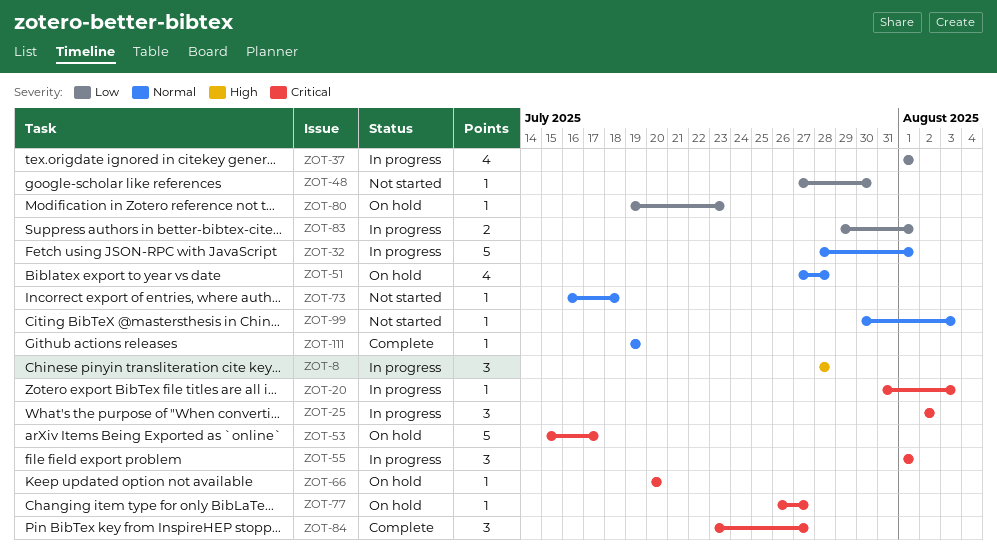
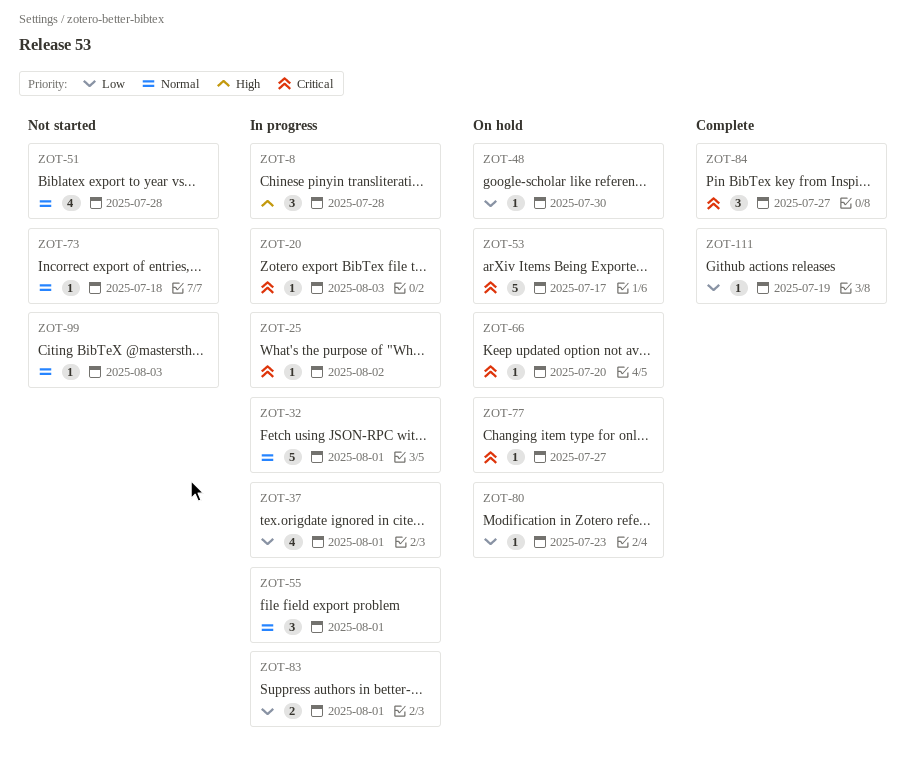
ZOT-25, estimate: 3 -> 1
ZOT-48, status: Not started -> On hold
ZOT-51, status: On hold -> Not started
ZOT-55, priority: Critical -> Normal
ZOT-111, priority: Normal -> Low

